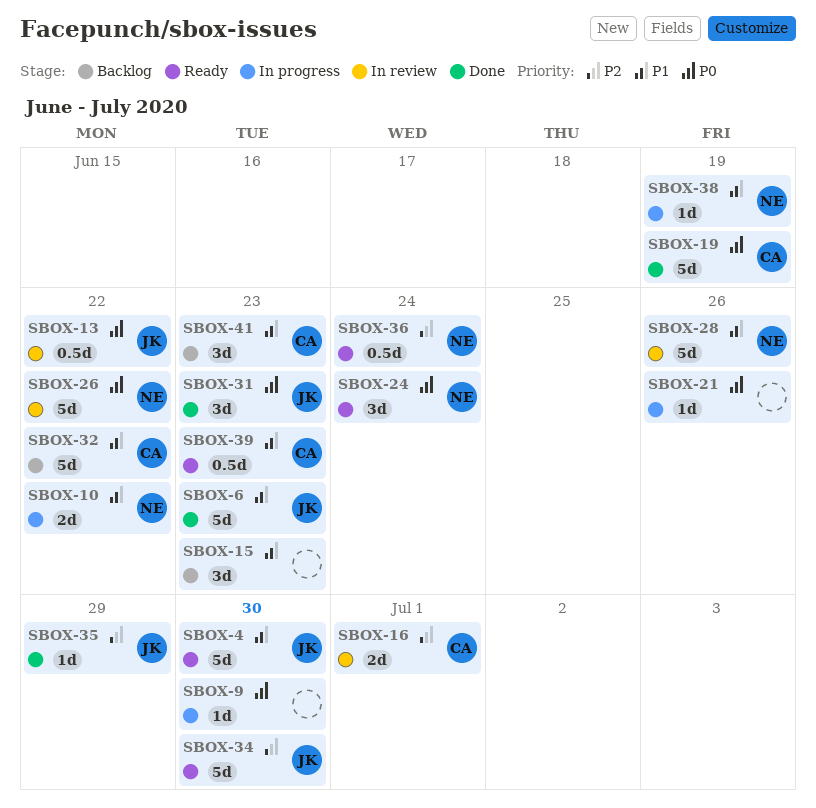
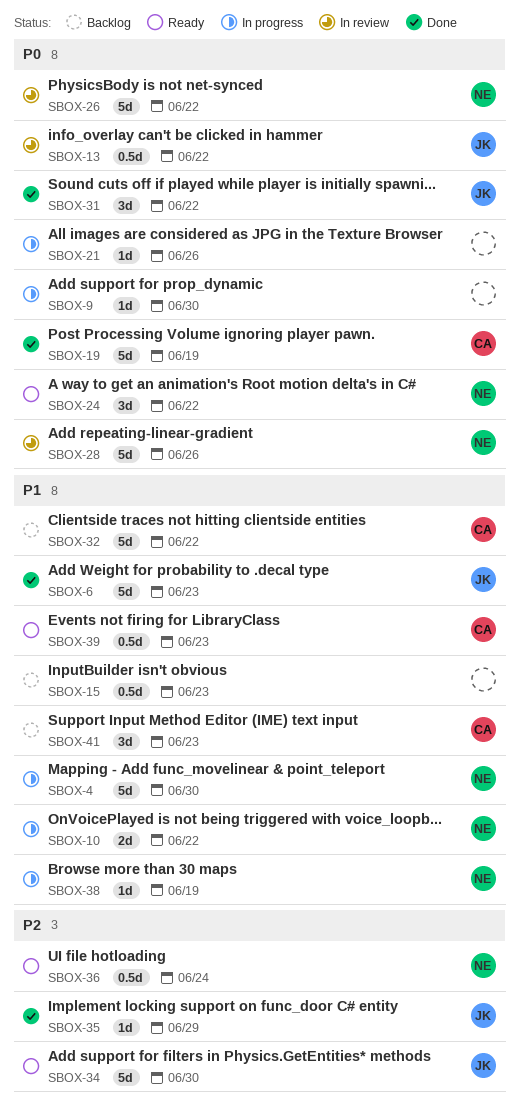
SBOX-4, status: Ready -> In progress
SBOX-4, owner: JK -> NE
SBOX-15, estimate: 3d -> 0.5d
SBOX-16: present -> none
SBOX-24, due: Jun 24 -> Jun 22
SBOX-28, priority: P1 -> P0
SBOX-31, due: Jun 23 -> Jun 22

